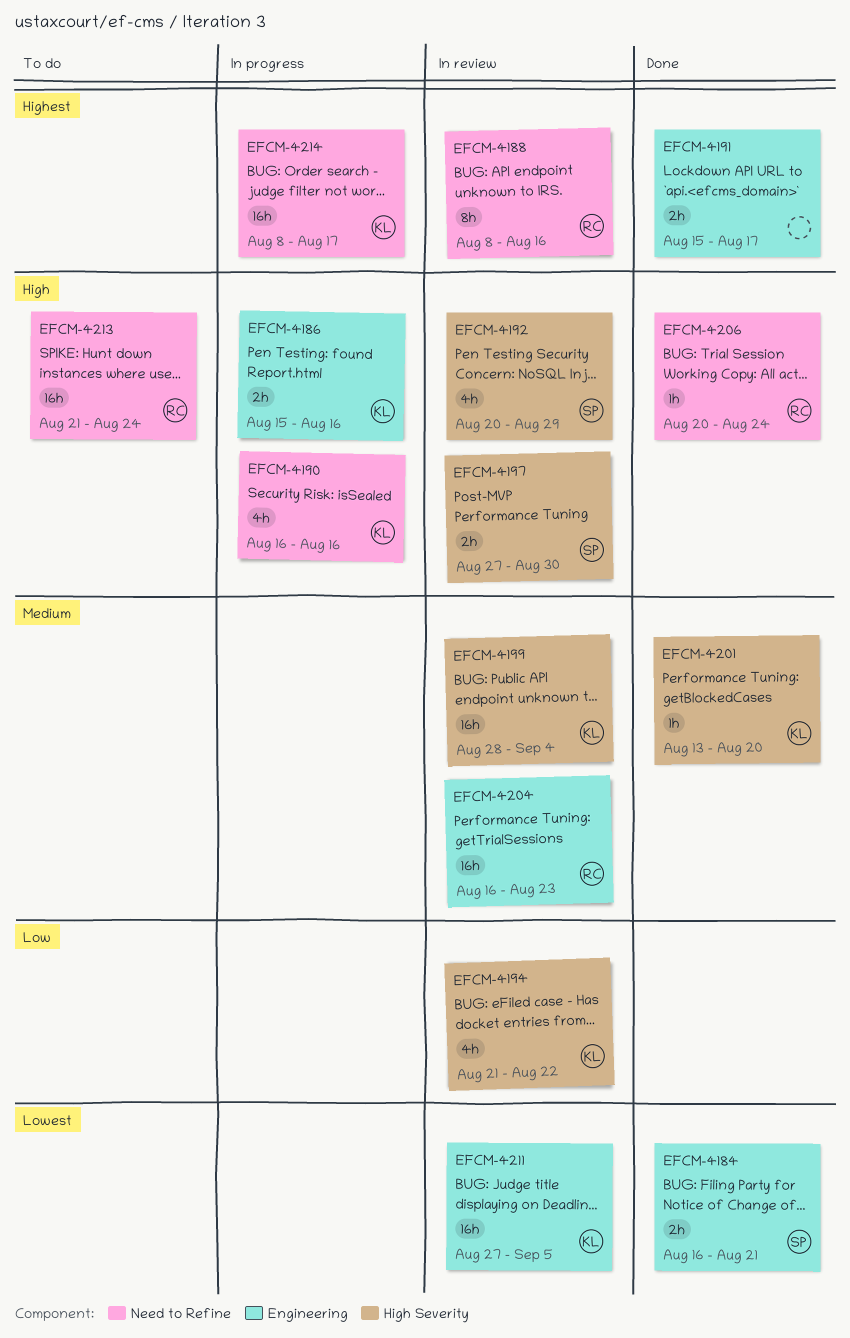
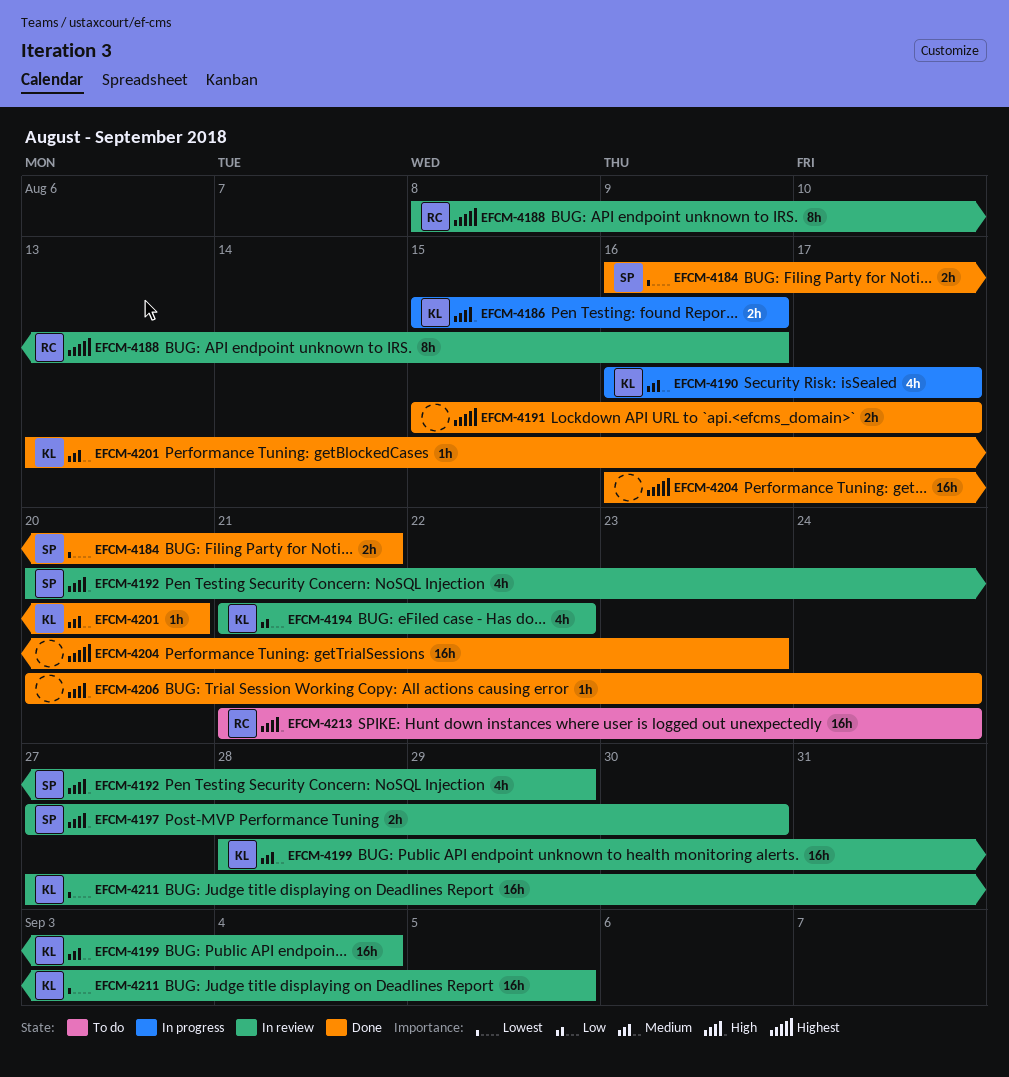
EFCM-4190, priority: High -> Medium
EFCM-4190, due: Aug 16 -> Aug 17
EFCM-4204, status: In review -> Done
EFCM-4204, owner: RC -> none
EFCM-4204, priority: Medium -> Highest
EFCM-4206, owner: RC -> none
EFCM-4214: present -> none

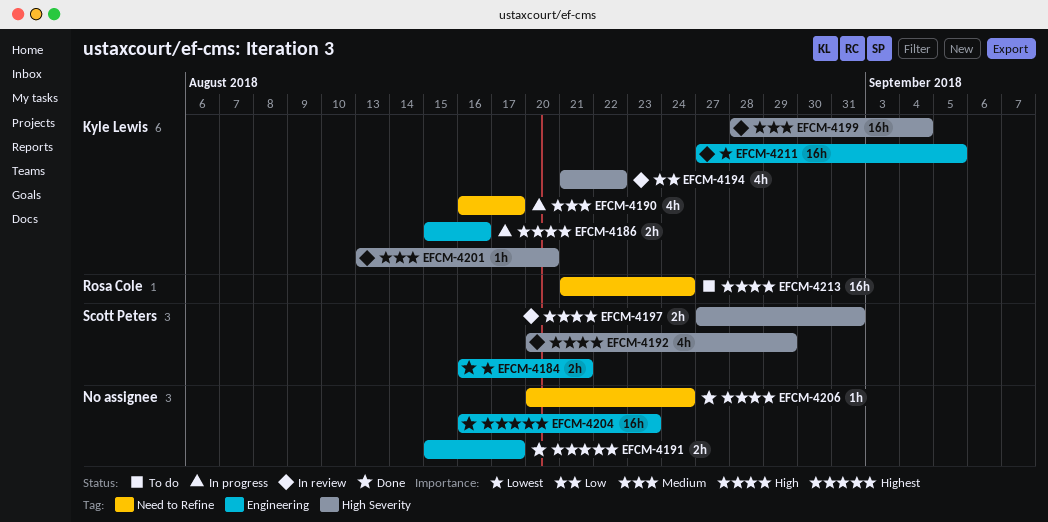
EFCM-4188: present -> none
EFCM-4197, due: Aug 30 -> Aug 31
EFCM-4201, status: Done -> In review

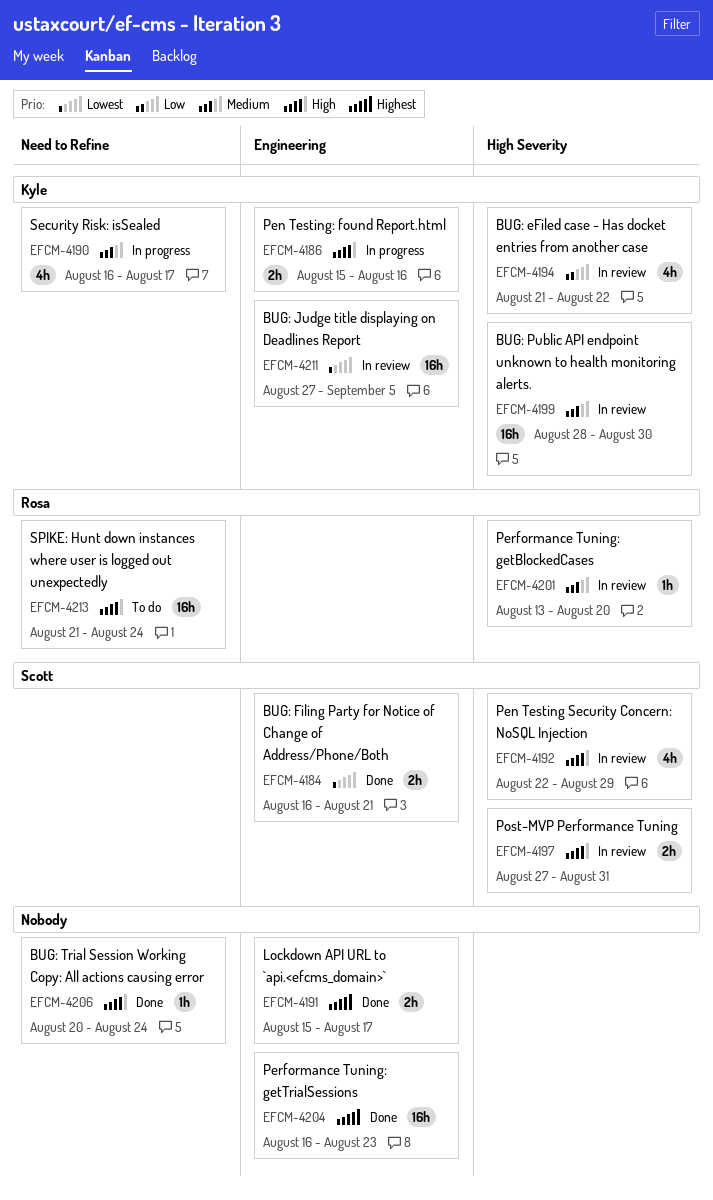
EFCM-4192, start: Aug 20 -> Aug 22
EFCM-4199, due: Sep 4 -> Aug 30
EFCM-4201, owner: Kyle Lewis -> Rosa Cole

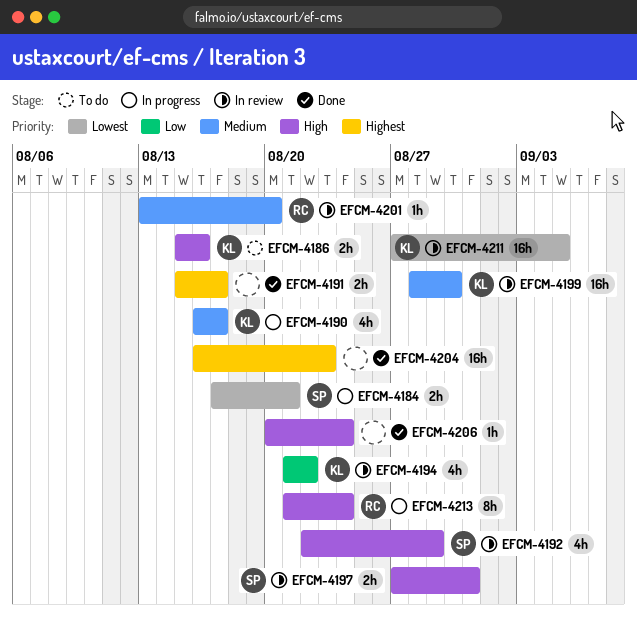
EFCM-4184, status: Done -> In progress
EFCM-4184, start: Aug 16 -> Aug 17
EFCM-4186, status: In progress -> To do
EFCM-4213, status: To do -> In progress
EFCM-4213, estimate: 16h -> 8h

